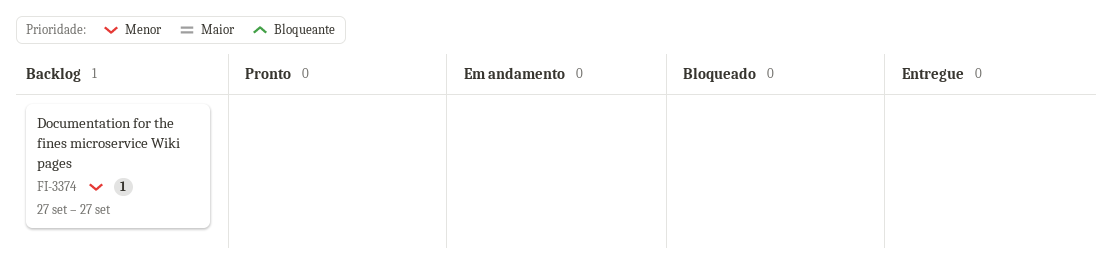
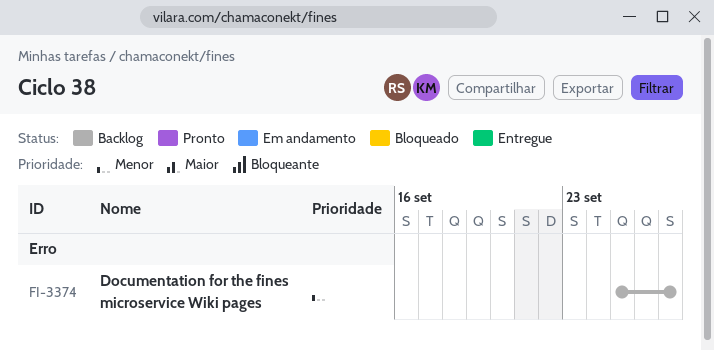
FI-3374, start: Sep 27 -> Sep 25

